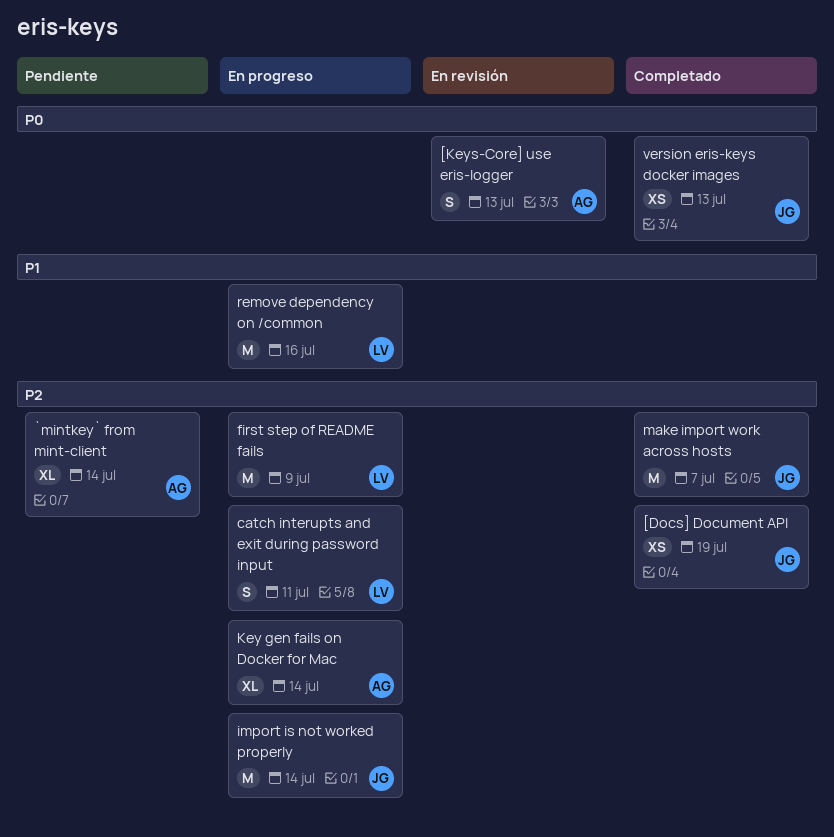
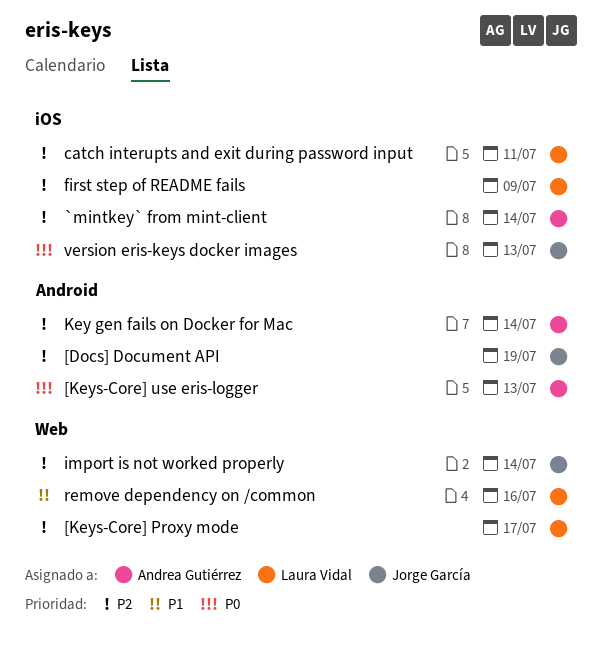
[Keys-Core] Proxy mode: none -> present
make import work across hosts: present -> none

